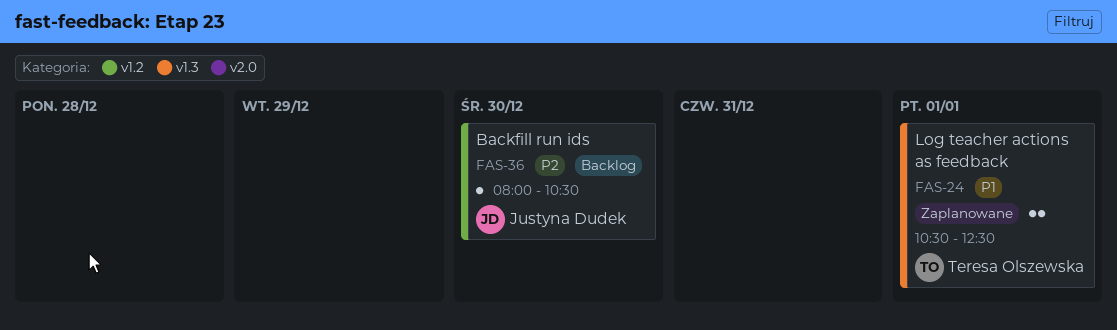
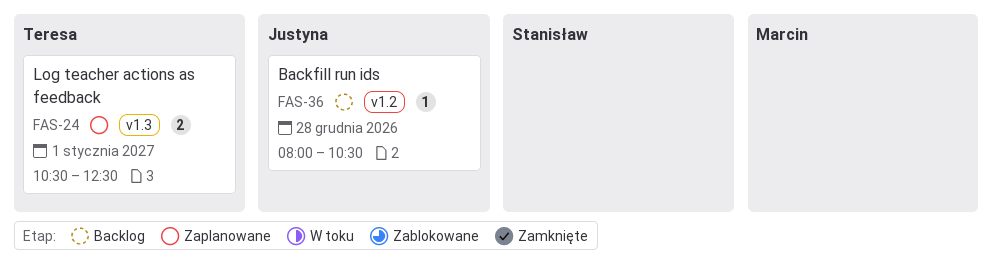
FAS-36, day: Dec 30 -> Dec 28

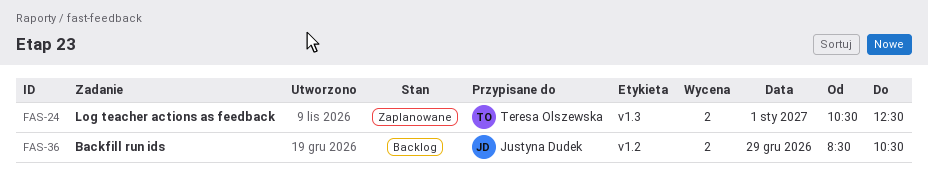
FAS-36, estimate: 1 -> 2
FAS-36, day: Dec 28 -> Dec 29
FAS-36, begins: 08:00 -> 08:30

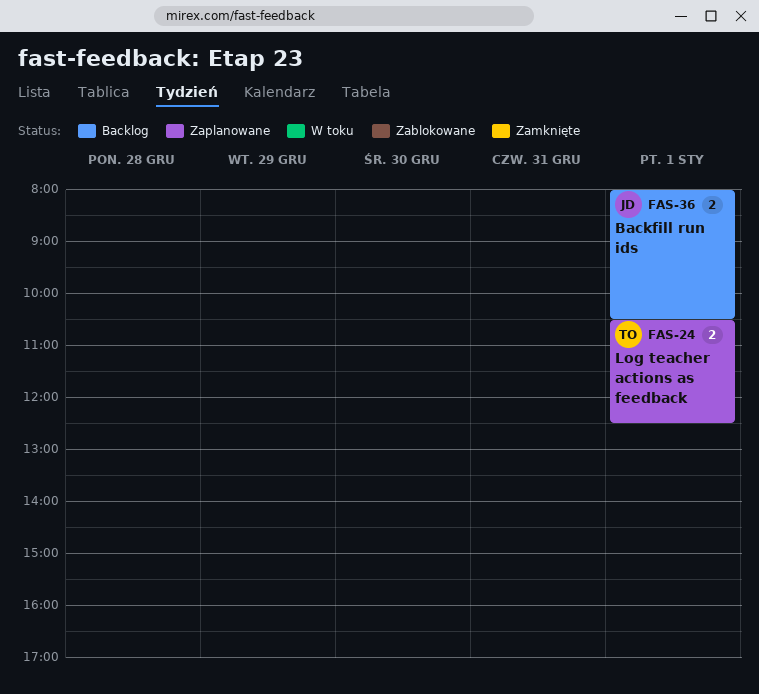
FAS-36, day: Dec 29 -> Jan 1
FAS-36, begins: 08:30 -> 08:00

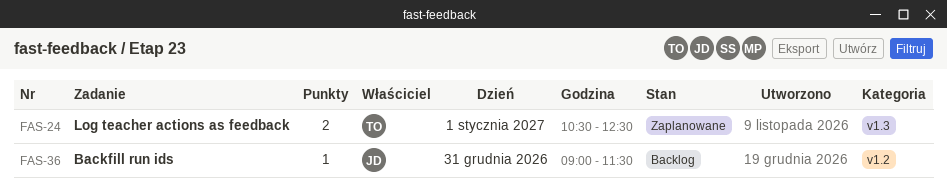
FAS-36, estimate: 2 -> 1
FAS-36, day: Jan 1 -> Dec 31
FAS-36, begins: 08:00 -> 09:00
FAS-36, ends: 10:30 -> 11:30

